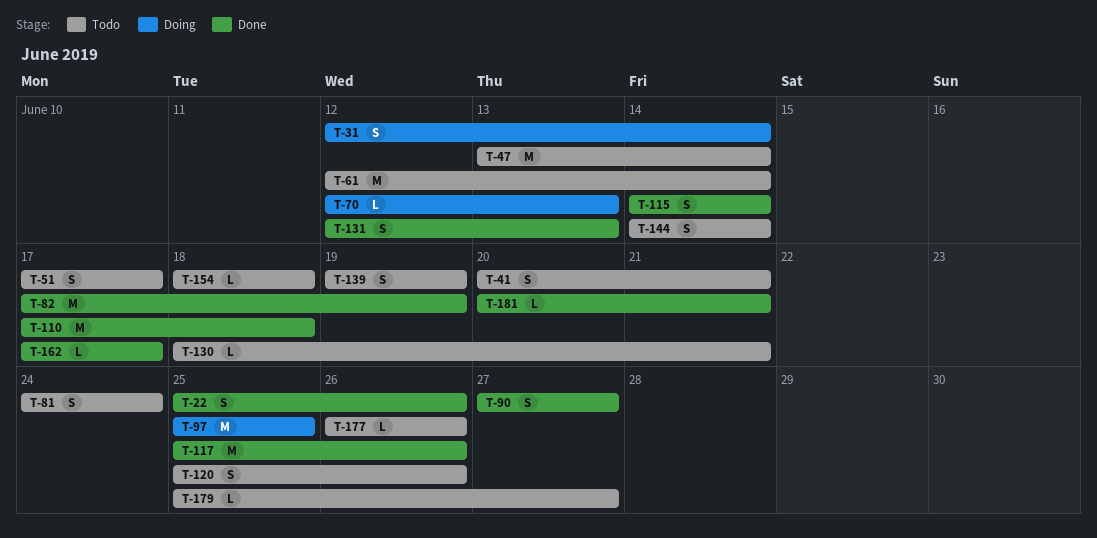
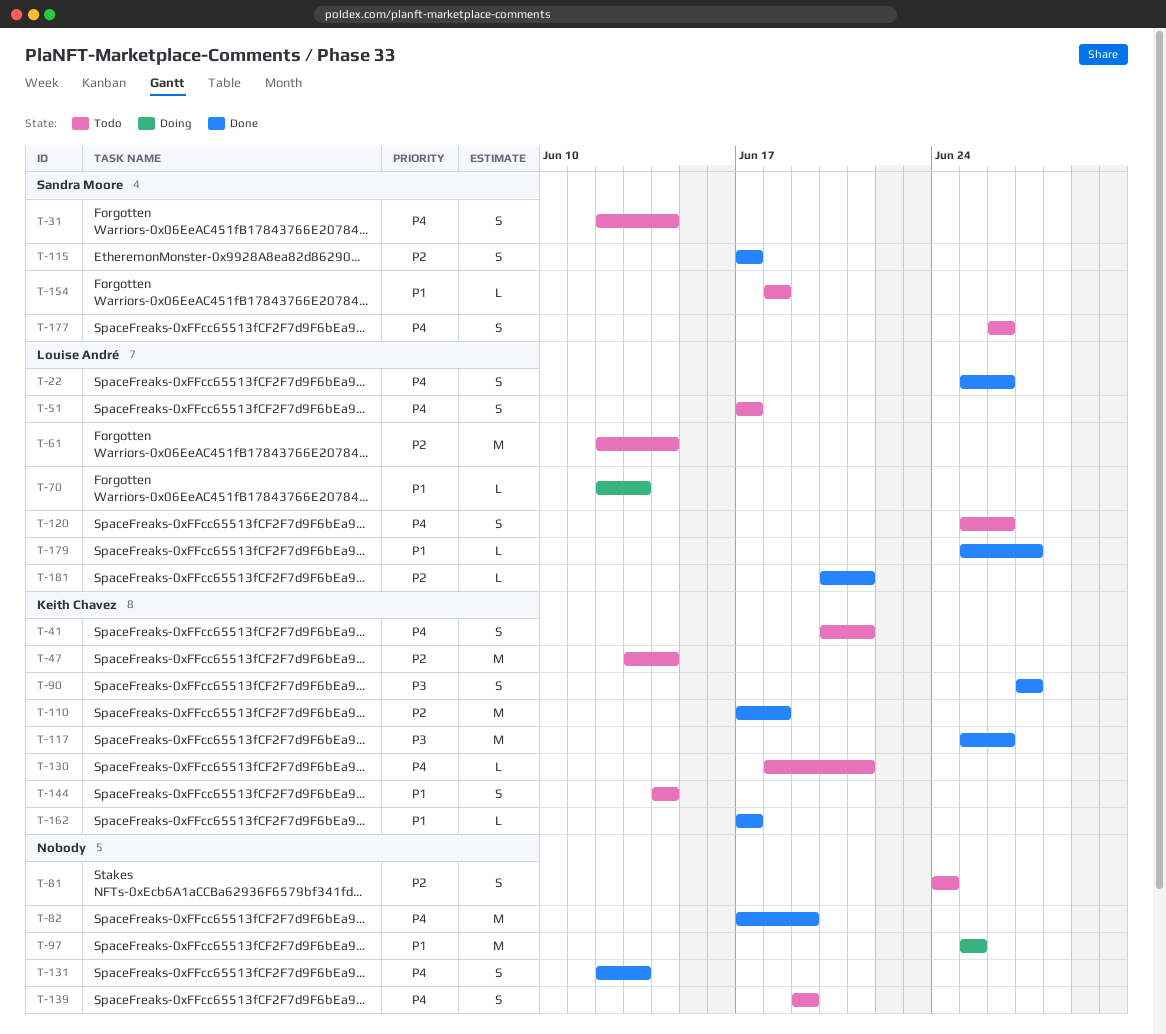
T-31, status: Doing -> Todo
T-115, start: Jun 14 -> Jun 17
T-115, due: Jun 14 -> Jun 17
T-177, estimate: L -> S
T-179, status: Todo -> Done

